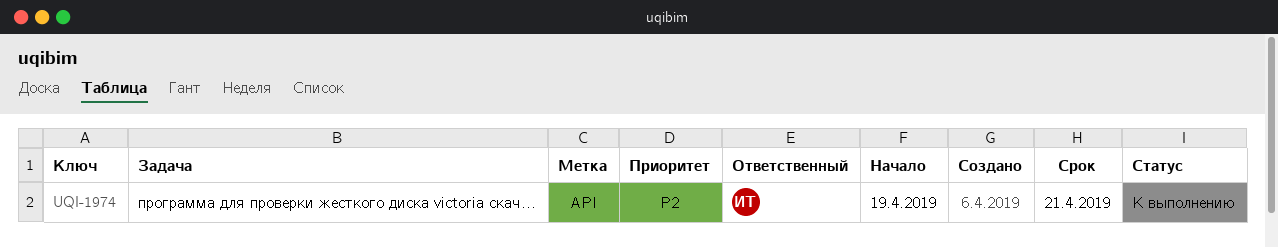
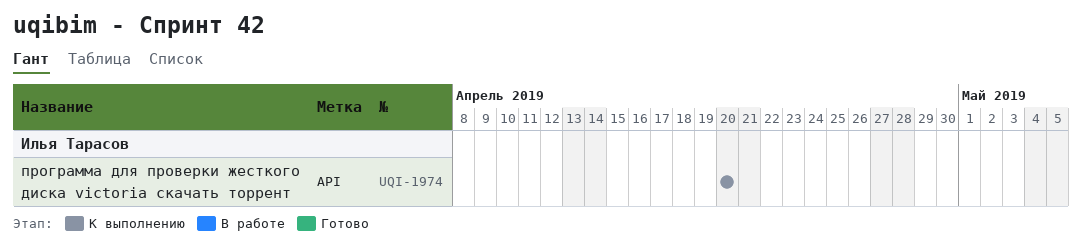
UQI-1974, start: Apr 19 -> Apr 20
UQI-1974, due: Apr 21 -> Apr 20

